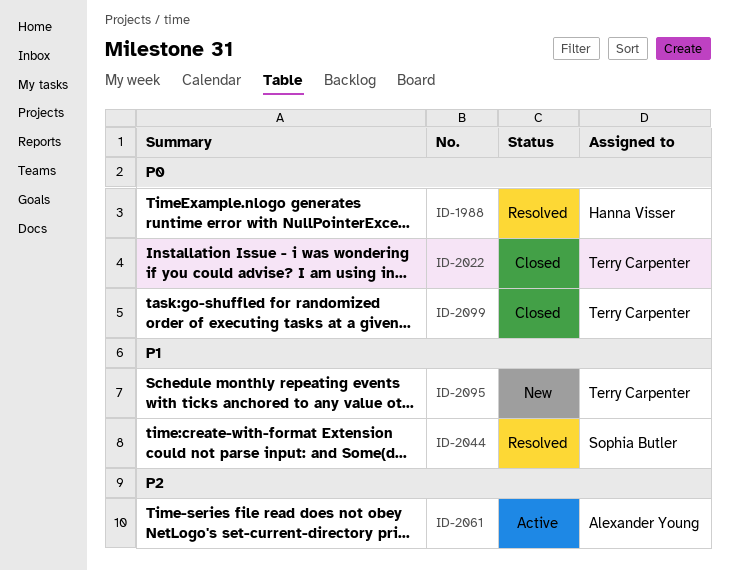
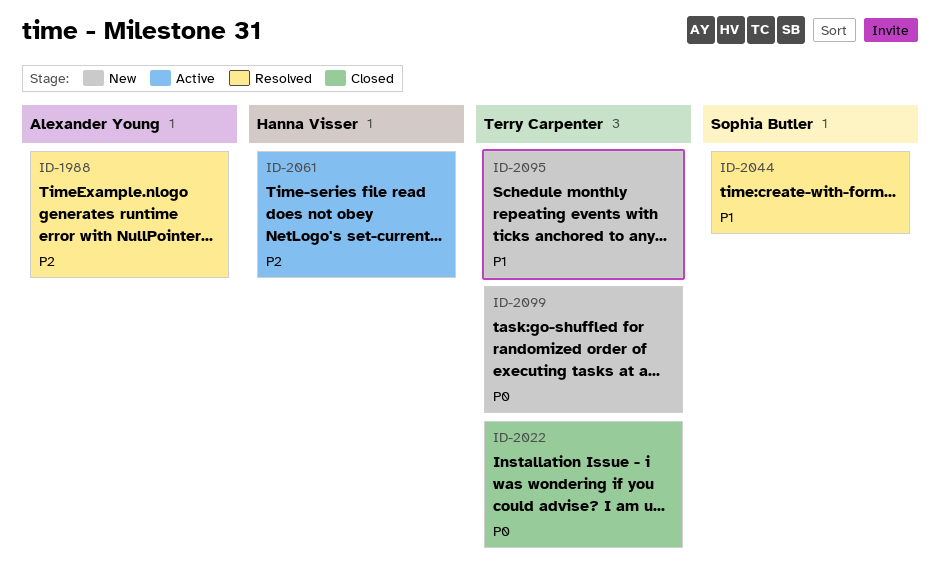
ID-1988, owner: Hanna Visser -> Alexander Young
ID-1988, priority: P0 -> P2
ID-2061, owner: Alexander Young -> Hanna Visser
ID-2099, status: Closed -> New

